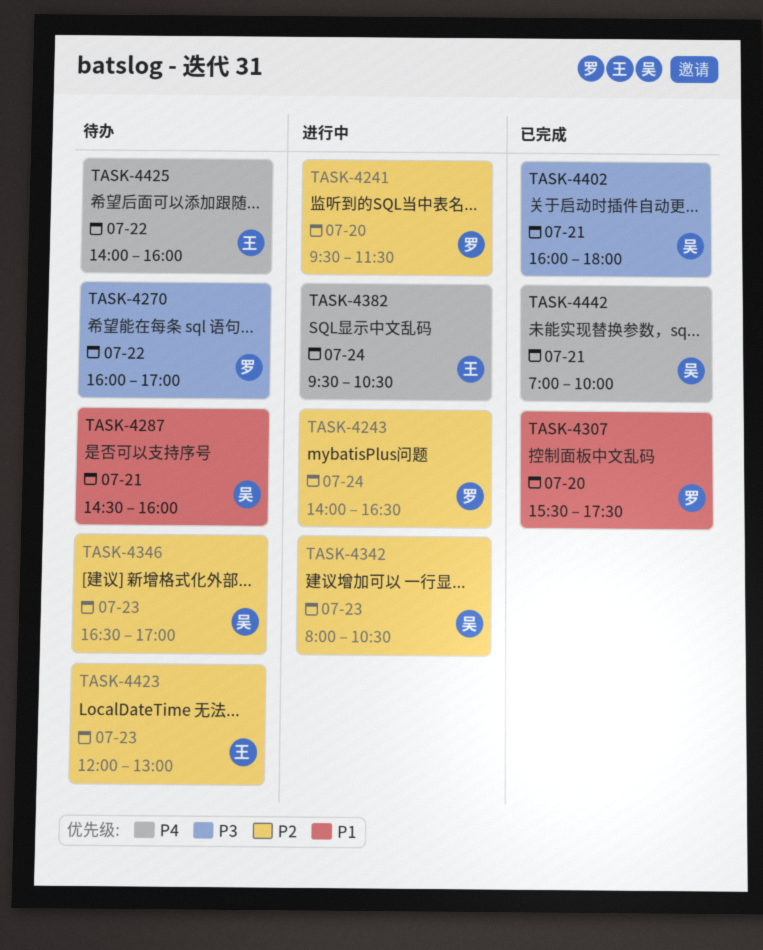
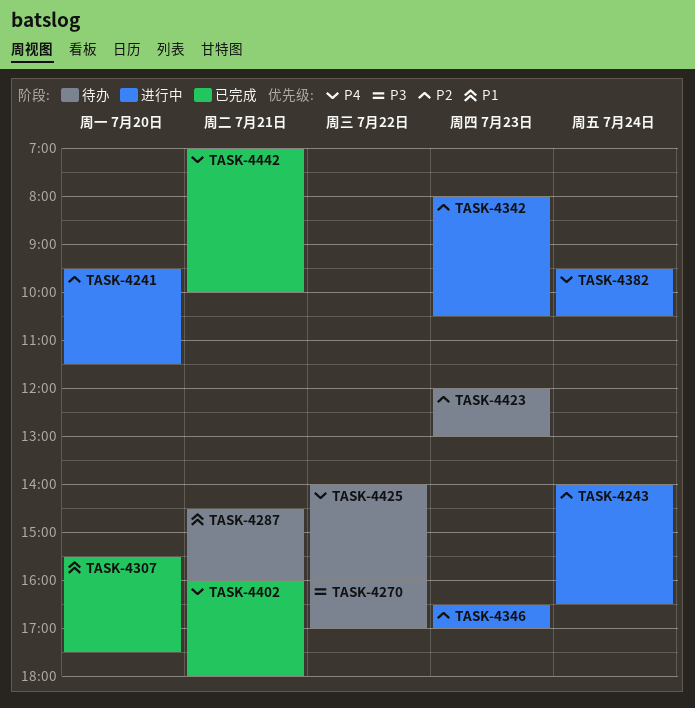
TASK-4346, status: 待办 -> 进行中
TASK-4402, priority: P3 -> P4

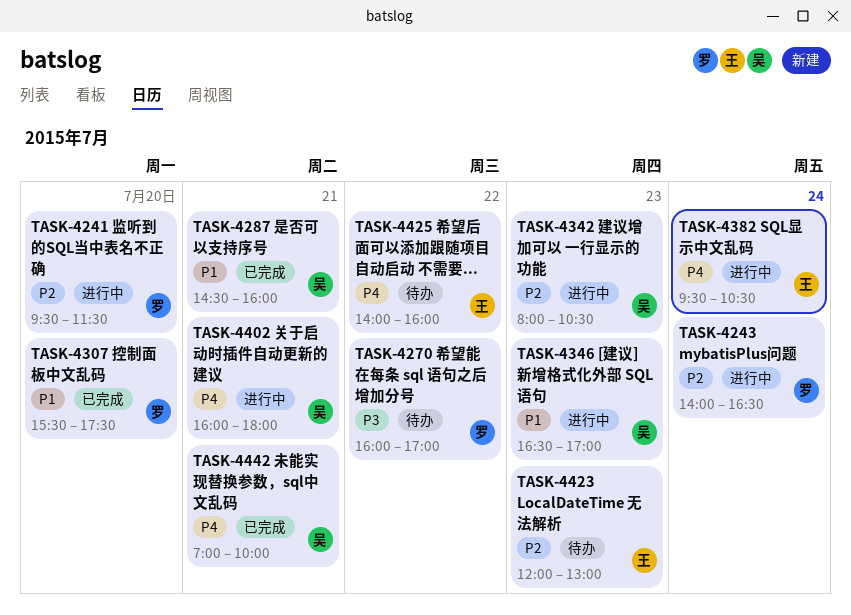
TASK-4287, status: 待办 -> 已完成
TASK-4346, priority: P2 -> P1
TASK-4402, status: 已完成 -> 进行中

